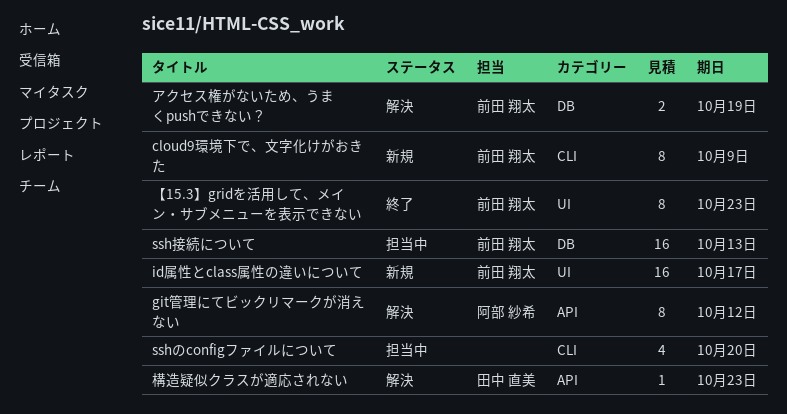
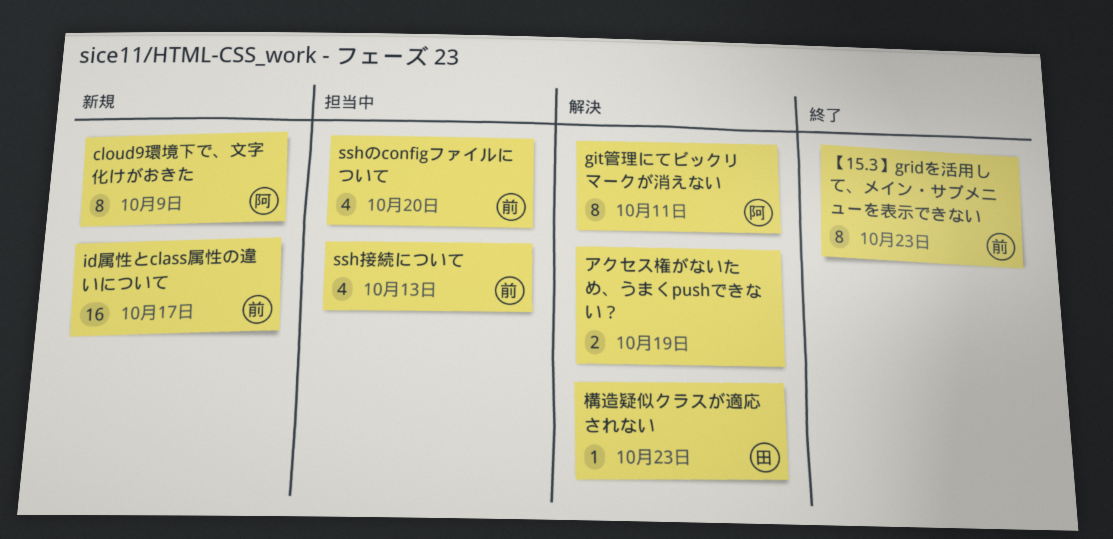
cloud9環境下で、文字化けがおきた, owner: 前田 翔太 -> 阿部 紗希
git管理にてビックリマークが消えない, due: Oct 12 -> Oct 11
sshのconfigファイルについて, owner: none -> 前田 翔太
ssh接続について, estimate: 16 -> 4
アクセス権がないため、うまくpushできない？, owner: 前田 翔太 -> none

